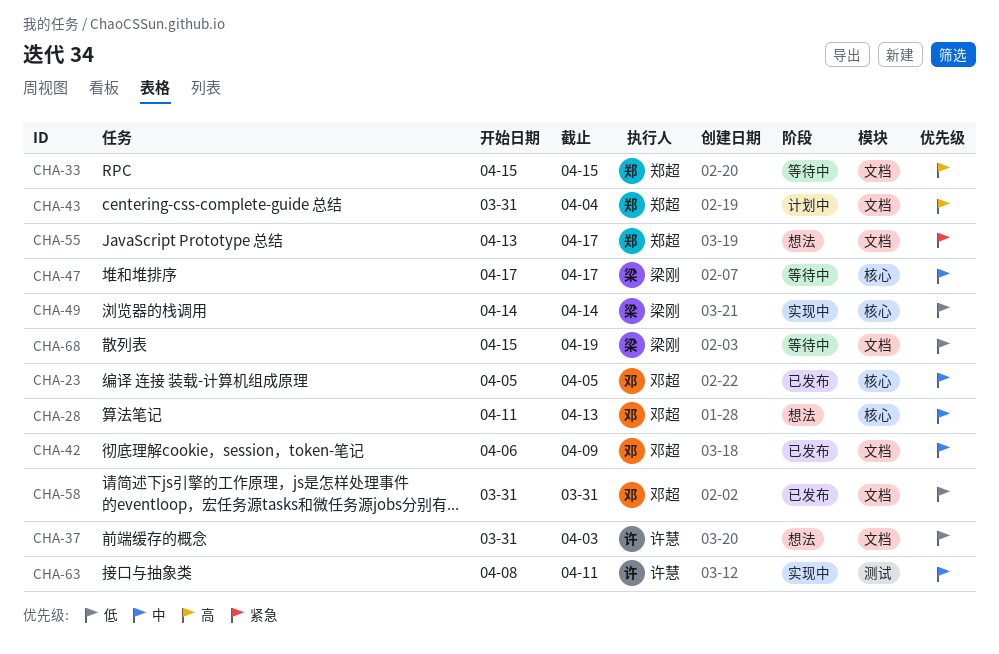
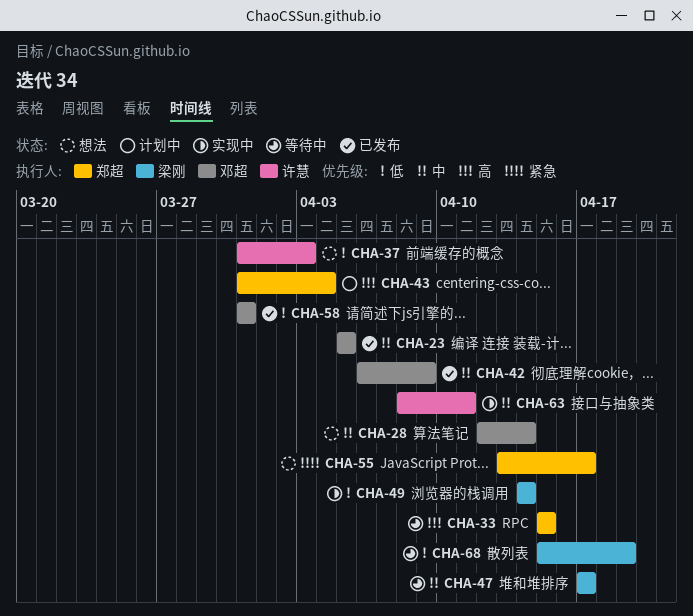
CHA-28, start: Apr 11 -> Apr 12
CHA-28, due: Apr 13 -> Apr 14

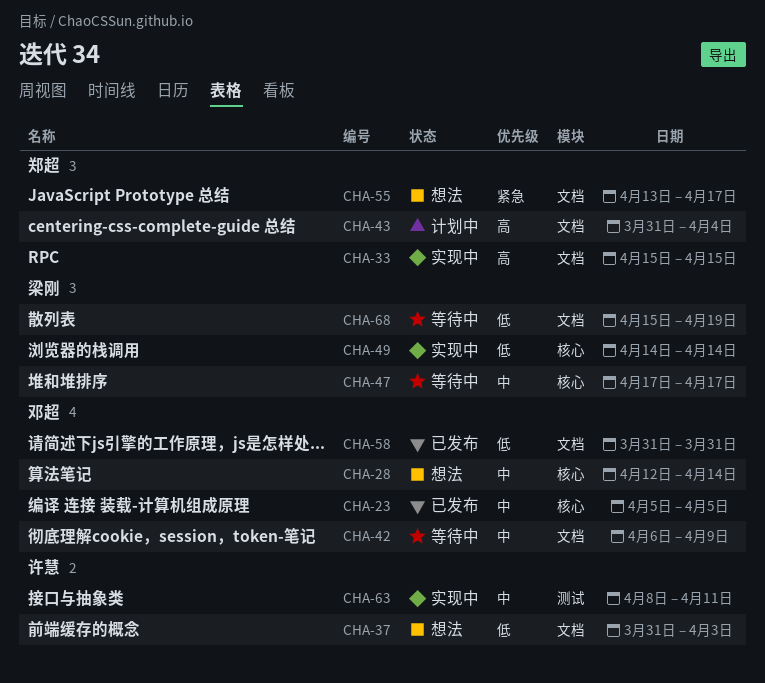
CHA-33, status: 等待中 -> 实现中
CHA-42, status: 已发布 -> 等待中

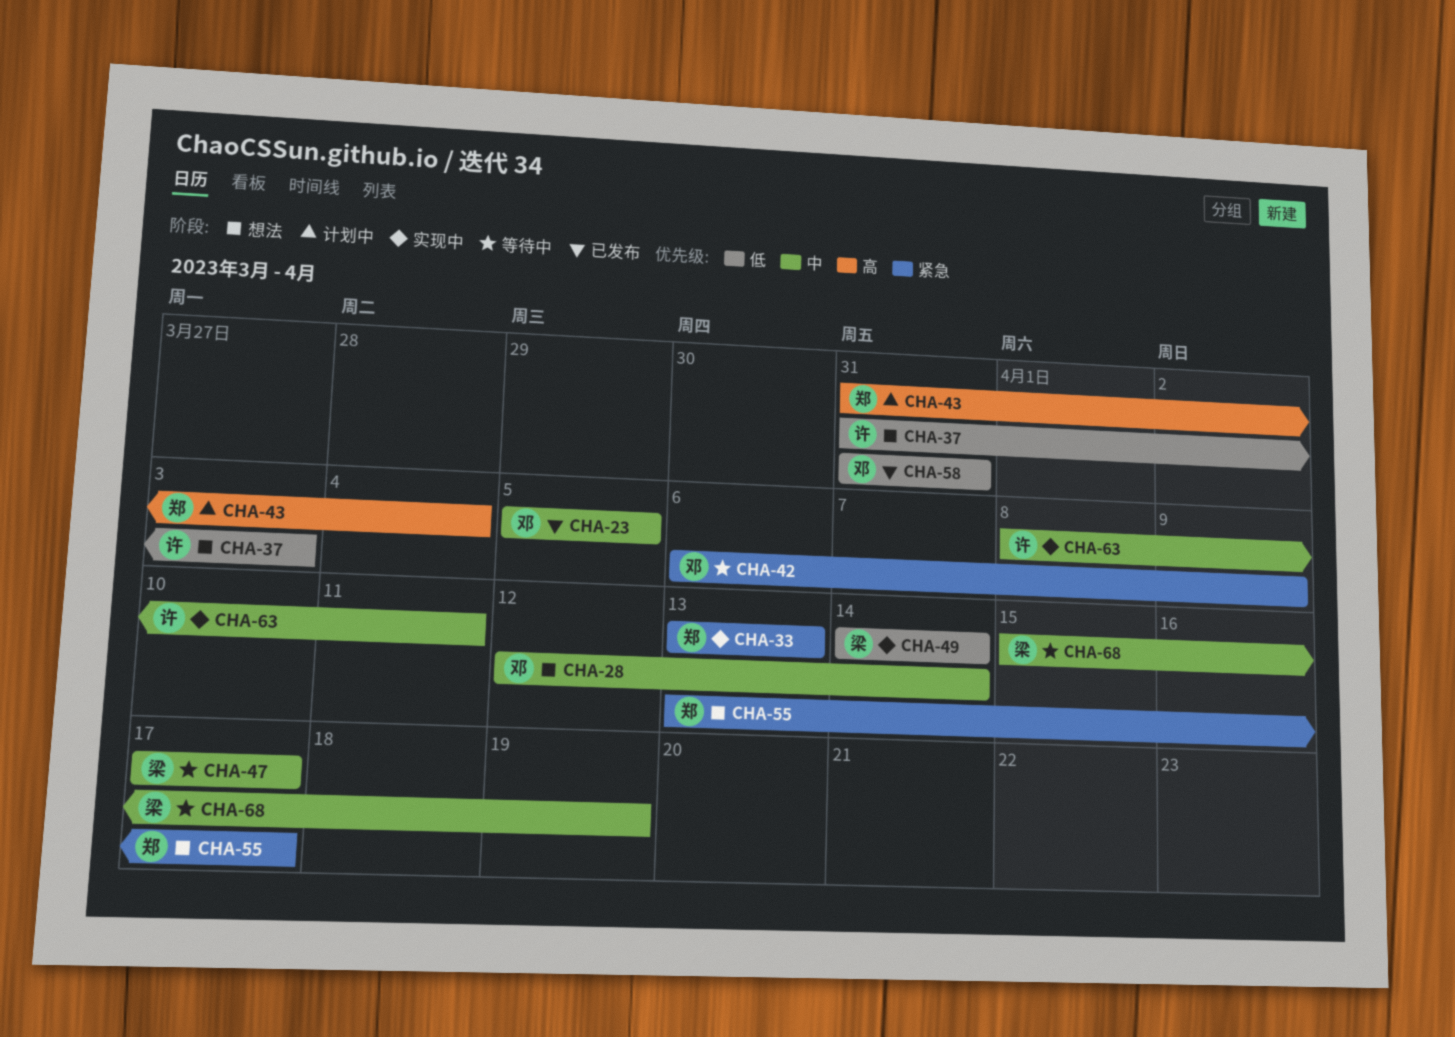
CHA-33, priority: 高 -> 紧急
CHA-33, start: Apr 15 -> Apr 13
CHA-33, due: Apr 15 -> Apr 13
CHA-42, priority: 中 -> 紧急
CHA-68, priority: 低 -> 中

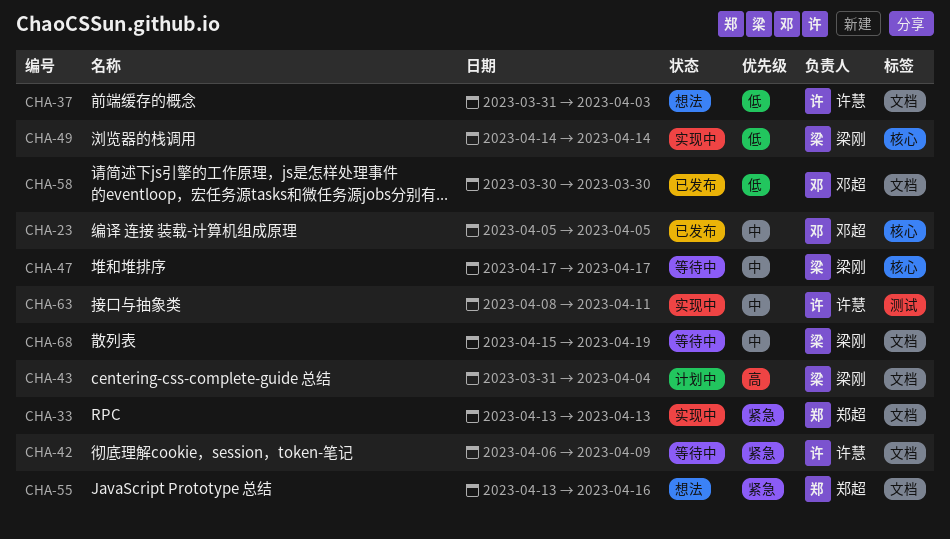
CHA-28: present -> none
CHA-42, owner: 邓超 -> 许慧
CHA-43, owner: 郑超 -> 梁刚
CHA-55, due: Apr 17 -> Apr 16
CHA-58, start: Mar 31 -> Mar 30
CHA-58, due: Mar 31 -> Mar 30

